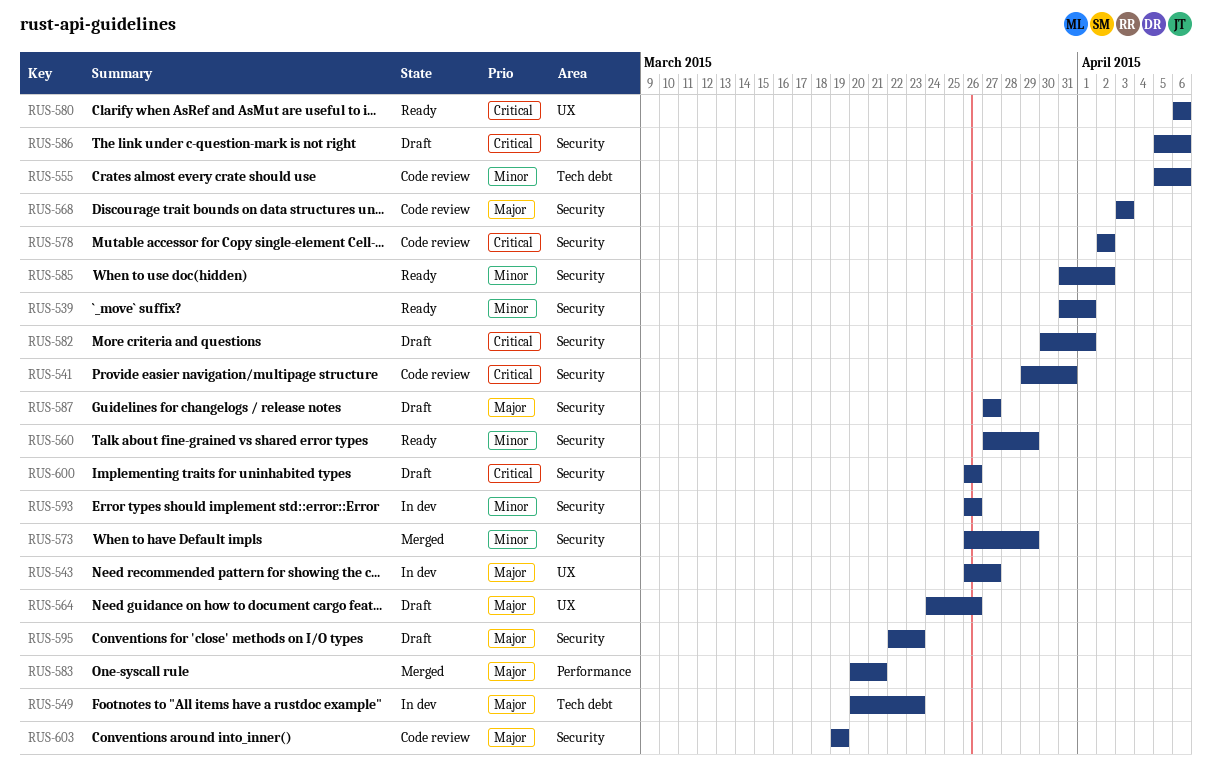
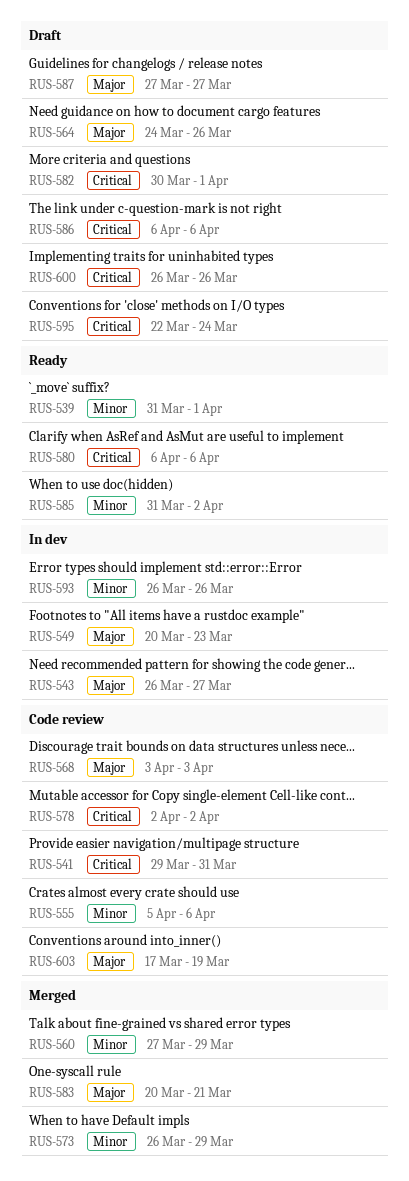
RUS-560, status: Ready -> Merged
RUS-586, start: Apr 5 -> Apr 6
RUS-595, priority: Major -> Critical
RUS-595, due: Mar 23 -> Mar 24
RUS-603, start: Mar 19 -> Mar 17

